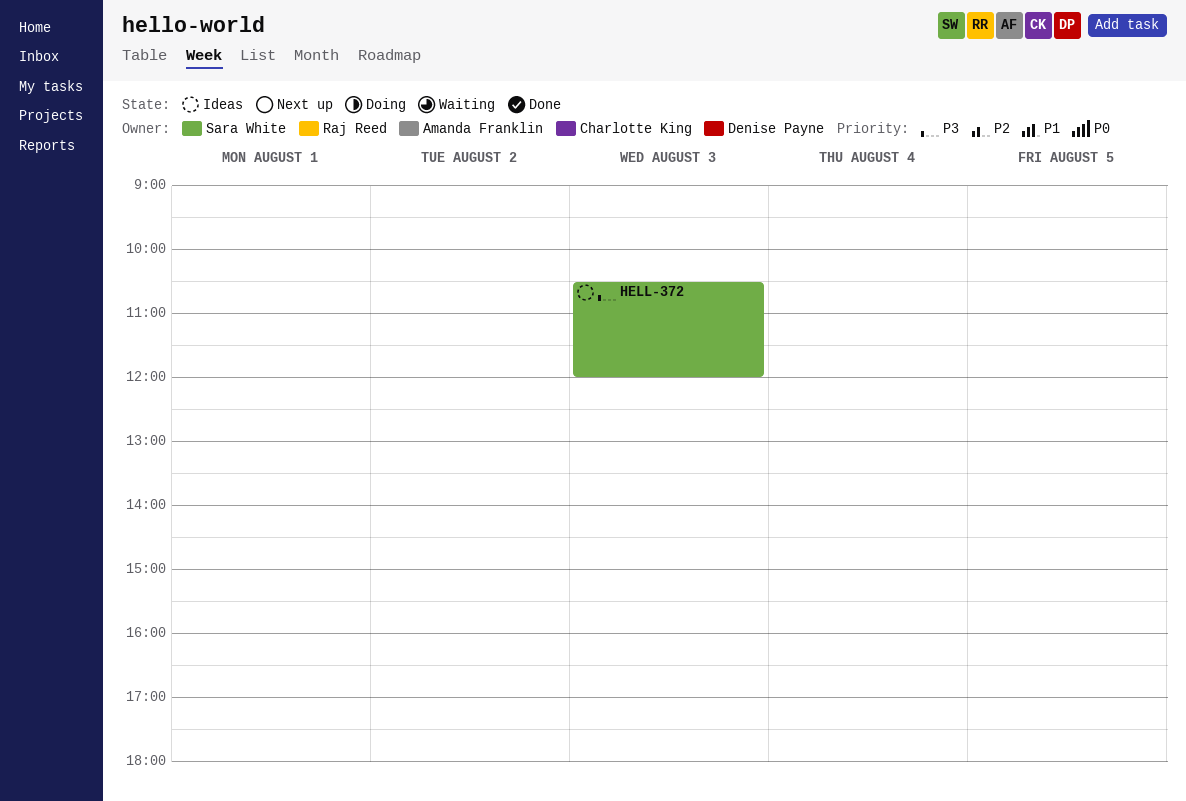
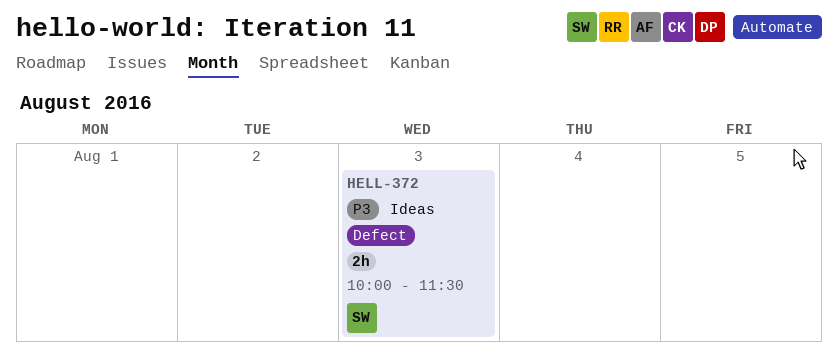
HELL-372, begins: 10:30 -> 10:00
HELL-372, ends: 12:00 -> 11:30

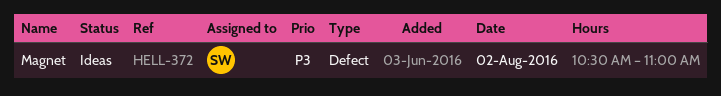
HELL-372, day: Aug 3 -> Aug 2
HELL-372, begins: 10:00 -> 10:30
HELL-372, ends: 11:30 -> 11:00

